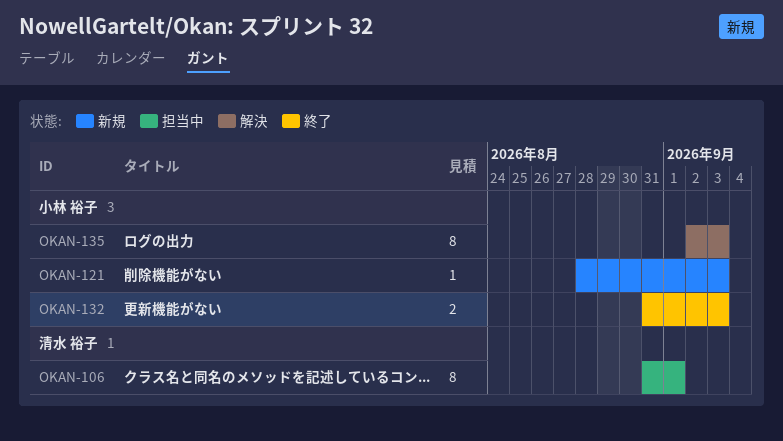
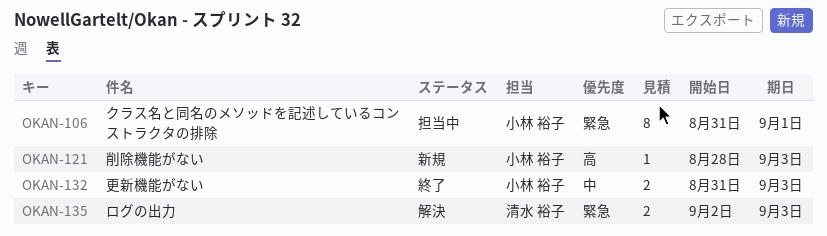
OKAN-106, owner: 清水 裕子 -> 小林 裕子
OKAN-135, owner: 小林 裕子 -> 清水 裕子
OKAN-135, estimate: 8 -> 2

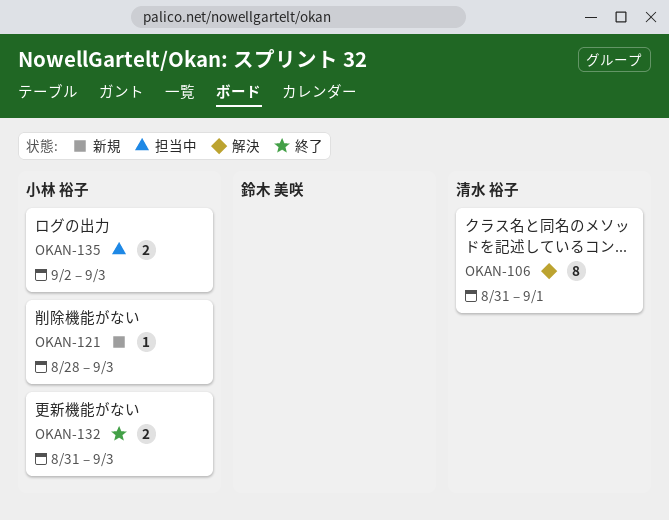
OKAN-106, status: 担当中 -> 解決
OKAN-106, owner: 小林 裕子 -> 清水 裕子
OKAN-135, status: 解決 -> 担当中
OKAN-135, owner: 清水 裕子 -> 小林 裕子

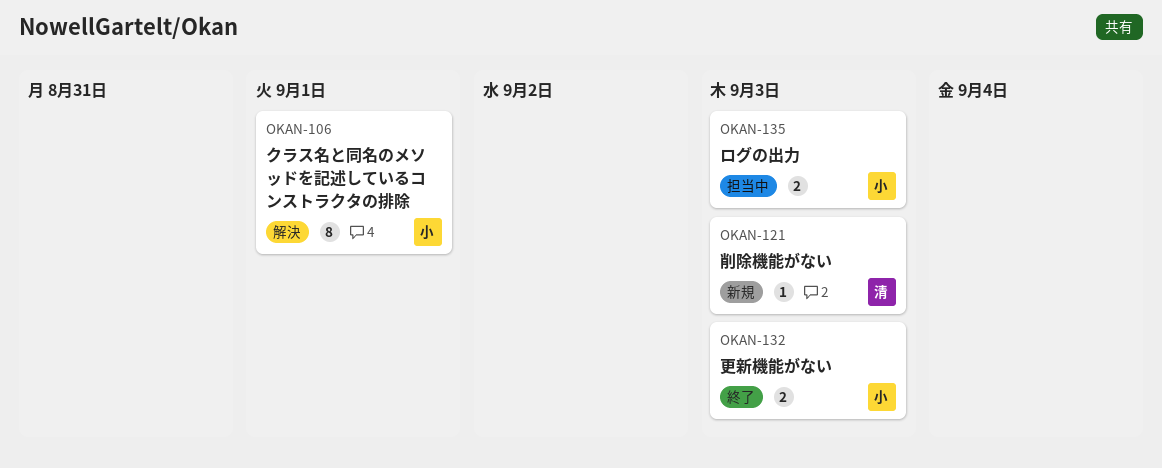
OKAN-106, owner: 清水 裕子 -> 小林 裕子
OKAN-121, owner: 小林 裕子 -> 清水 裕子

